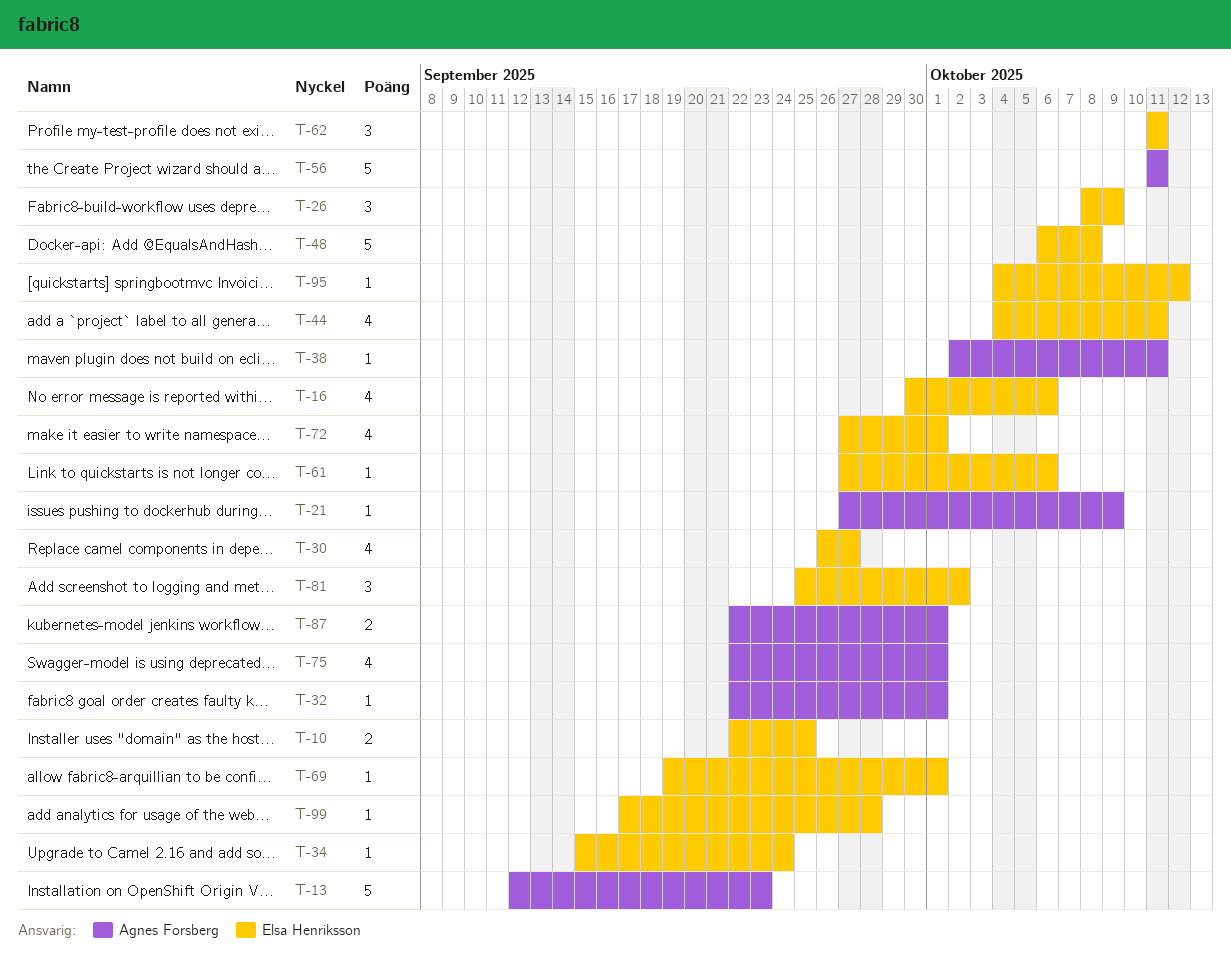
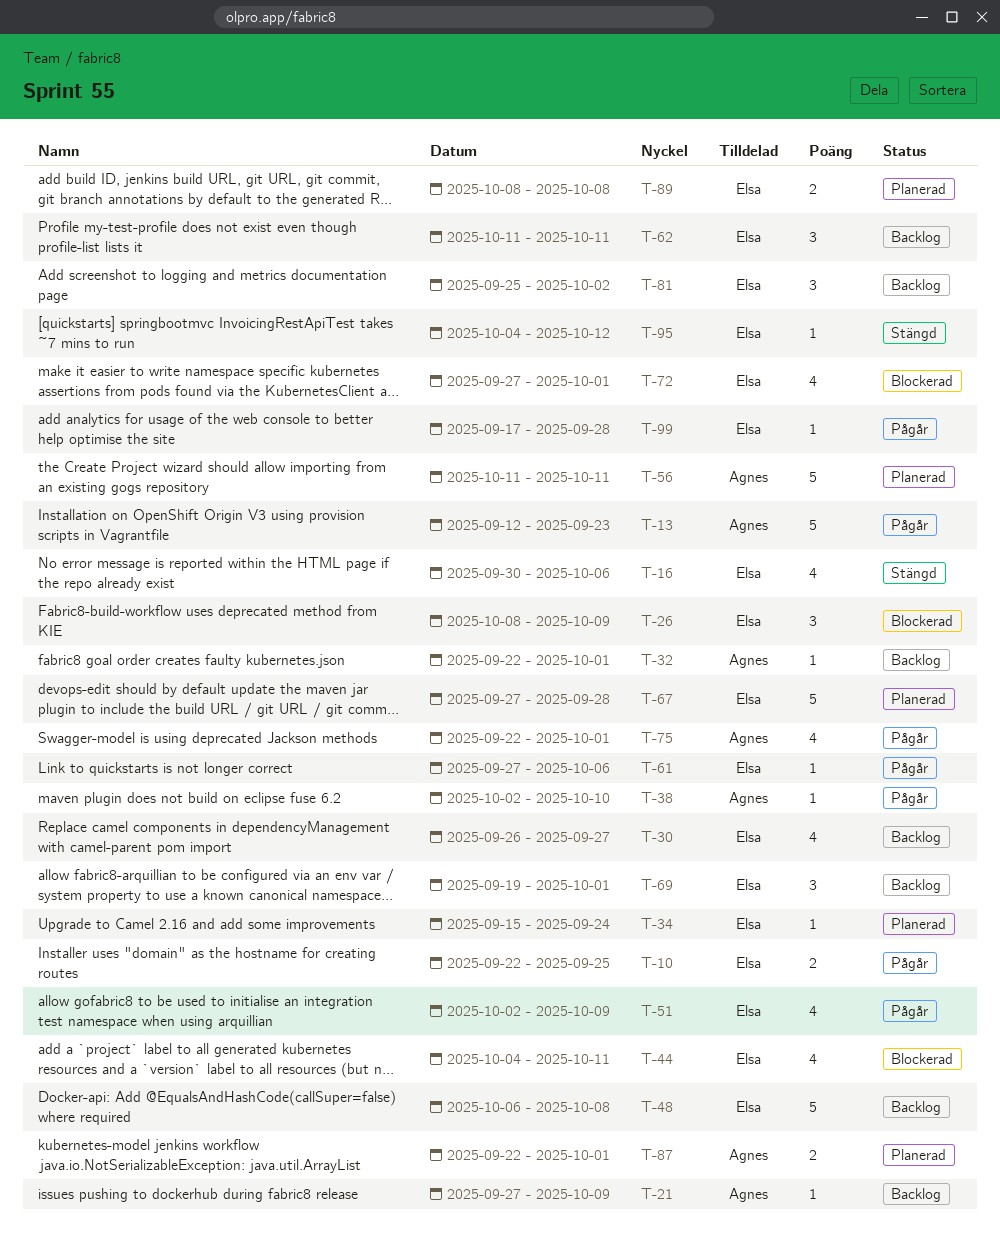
T-38, due: Oct 11 -> Oct 10
T-51: none -> present
T-67: none -> present
T-69, estimate: 1 -> 3
T-89: none -> present

